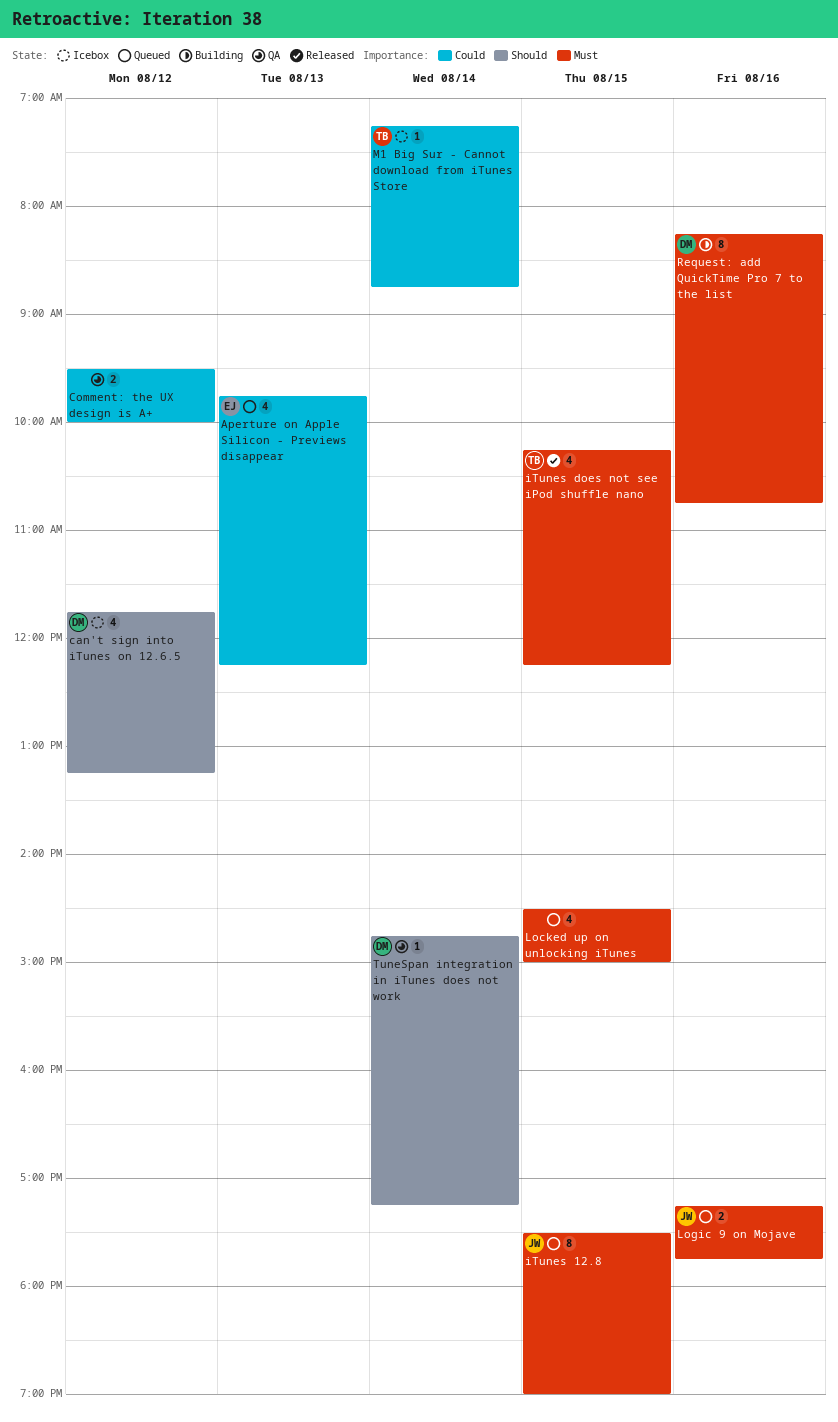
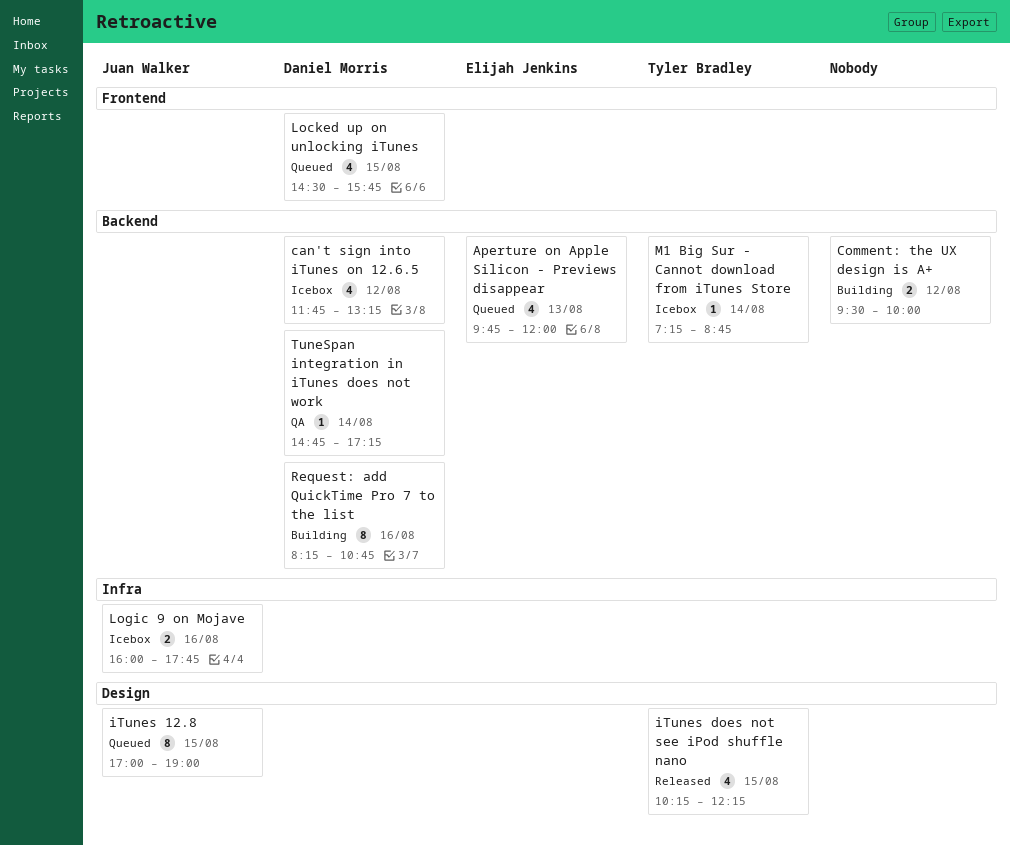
Aperture on Apple Silicon - Previews disappear, ends: 12:15 -> 12:00
Comment: the UX design is A+, status: QA -> Building
iTunes 12.8, begins: 17:30 -> 17:00
Locked up on unlocking iTunes, owner: none -> Daniel Morris
Locked up on unlocking iTunes, ends: 15:00 -> 15:45
Logic 9 on Mojave, status: Queued -> Icebox
Logic 9 on Mojave, begins: 17:15 -> 16:00

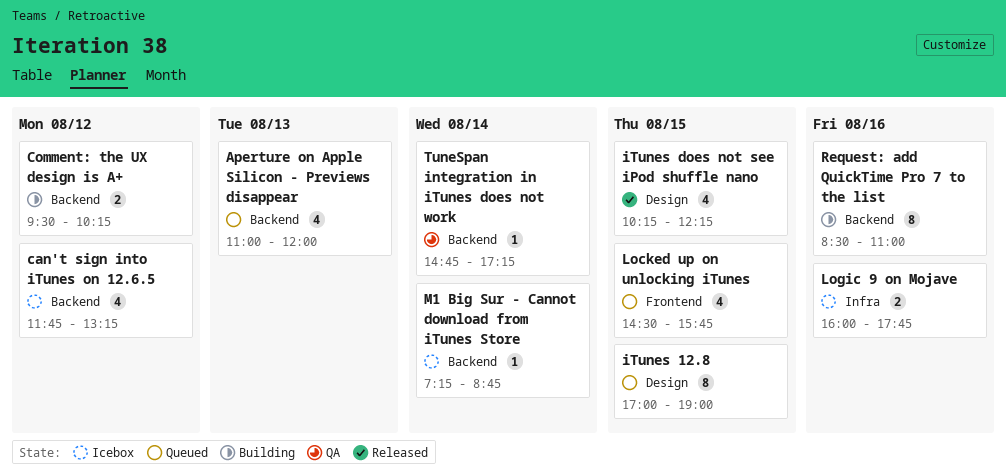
Aperture on Apple Silicon - Previews disappear, begins: 09:45 -> 11:00
Comment: the UX design is A+, ends: 10:00 -> 10:15
Request: add QuickTime Pro 7 to the list, begins: 08:15 -> 08:30
Request: add QuickTime Pro 7 to the list, ends: 10:45 -> 11:00

